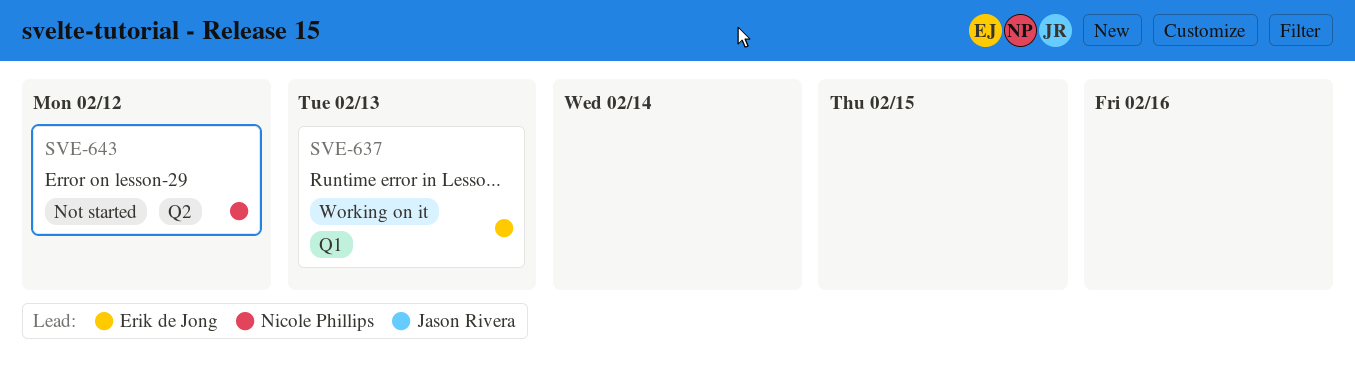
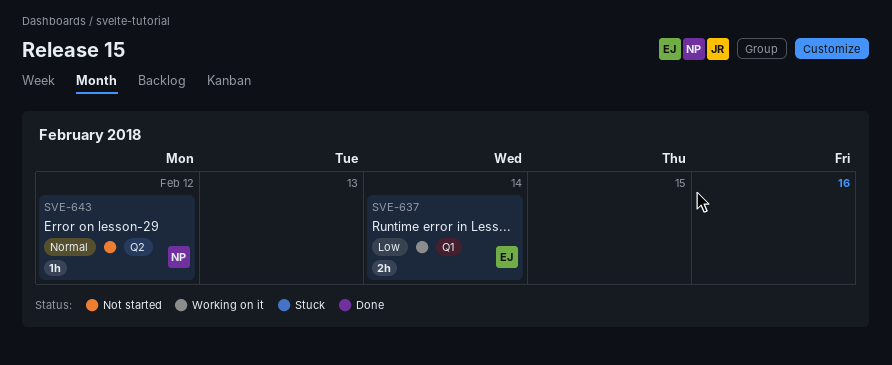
SVE-637, due: Feb 13 -> Feb 14

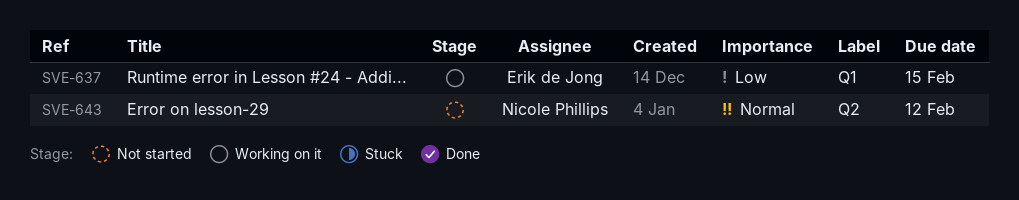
SVE-637, due: Feb 14 -> Feb 15

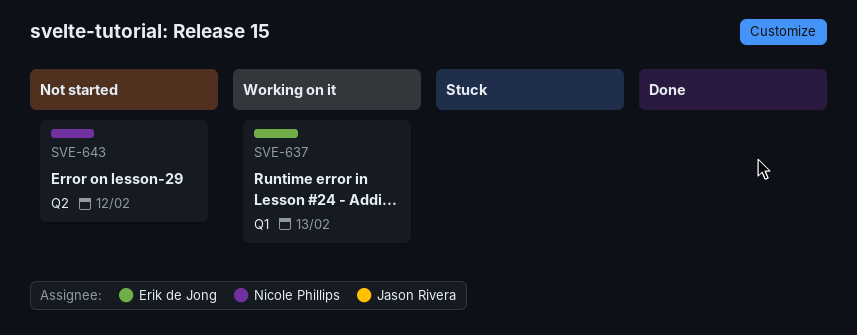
SVE-637, due: Feb 15 -> Feb 13

